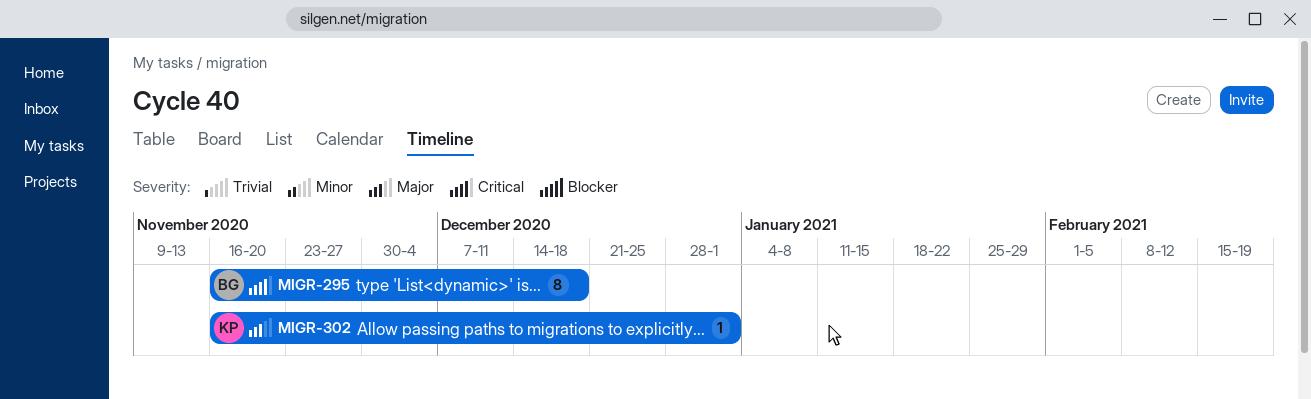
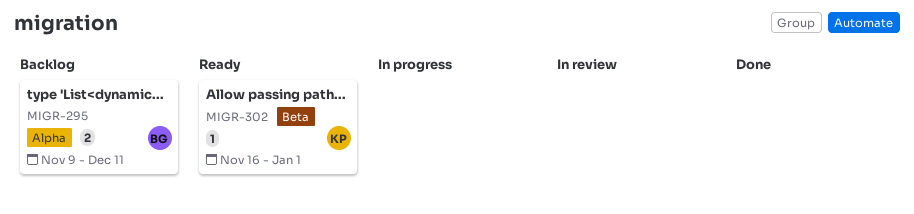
MIGR-295, estimate: 8 -> 2
MIGR-295, start: Nov 16 -> Nov 9
MIGR-295, due: Dec 18 -> Dec 11

